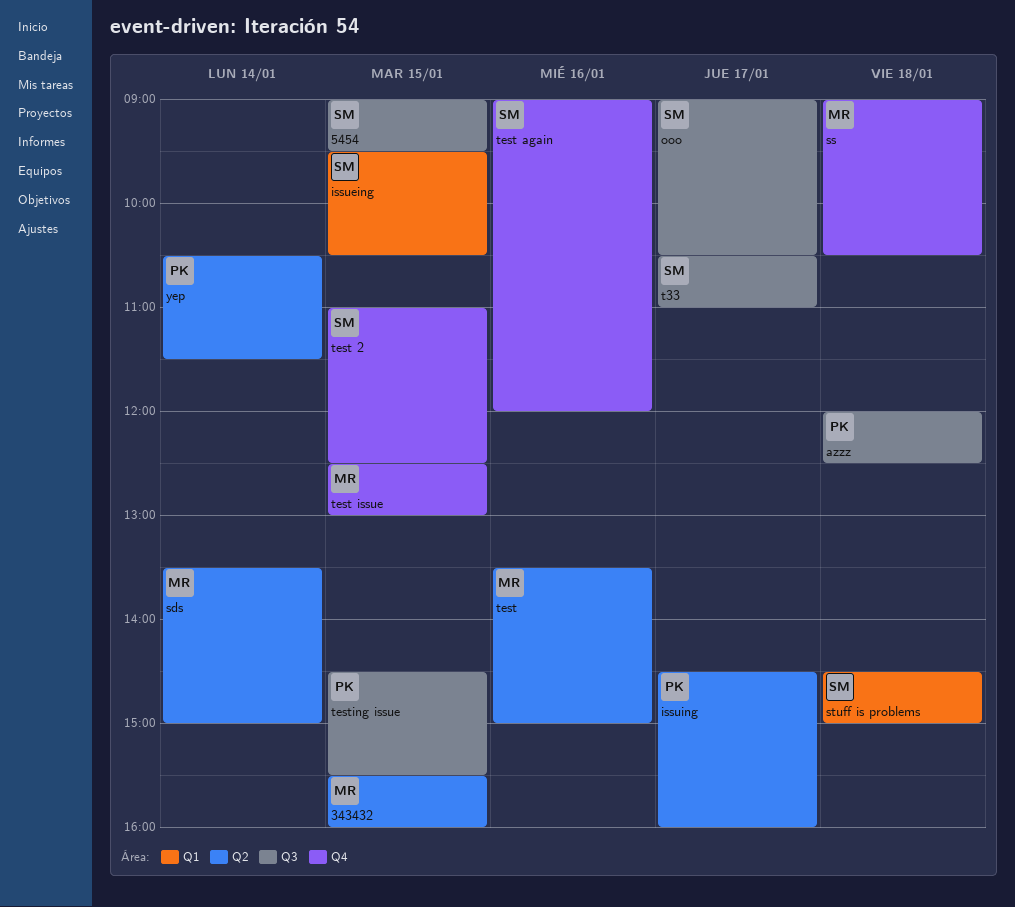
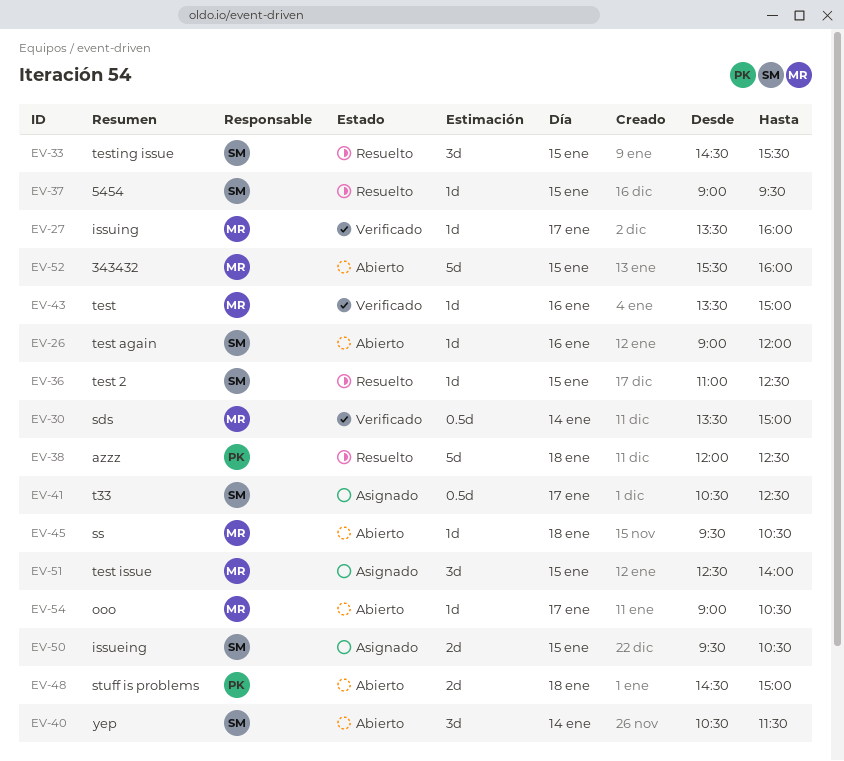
issuing, owner: PK -> MR
issuing, begins: 14:30 -> 13:30
ooo, owner: SM -> MR
ss, begins: 09:00 -> 09:30
stuff is problems, owner: SM -> PK
t33, ends: 11:00 -> 12:30
test issue, ends: 13:00 -> 14:00
testing issue, owner: PK -> SM
yep, owner: PK -> SM

